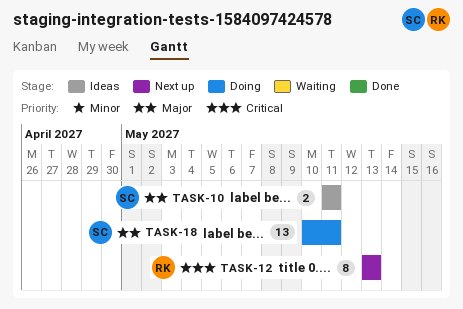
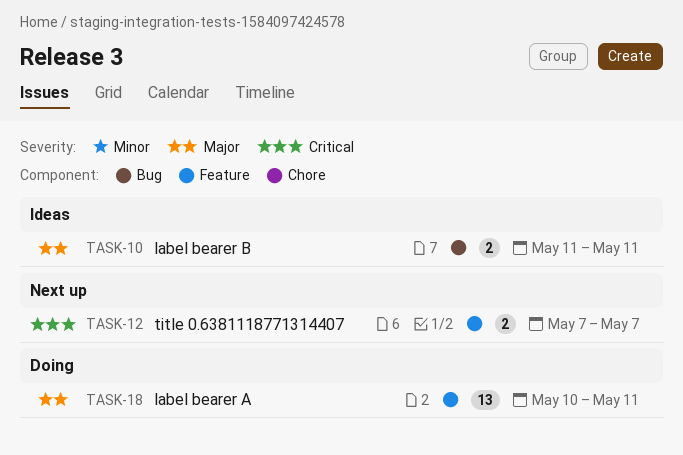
TASK-12, estimate: 8 -> 2
TASK-12, start: May 13 -> May 7
TASK-12, due: May 13 -> May 7

